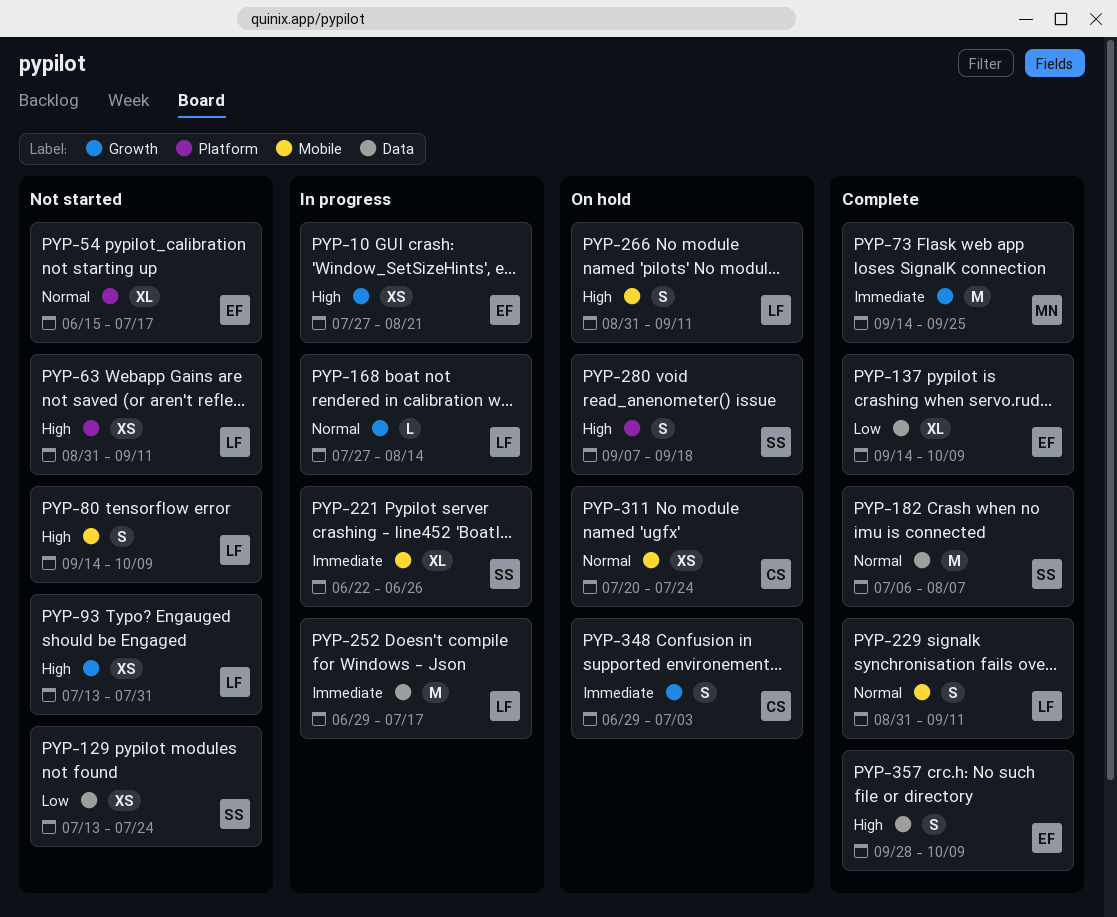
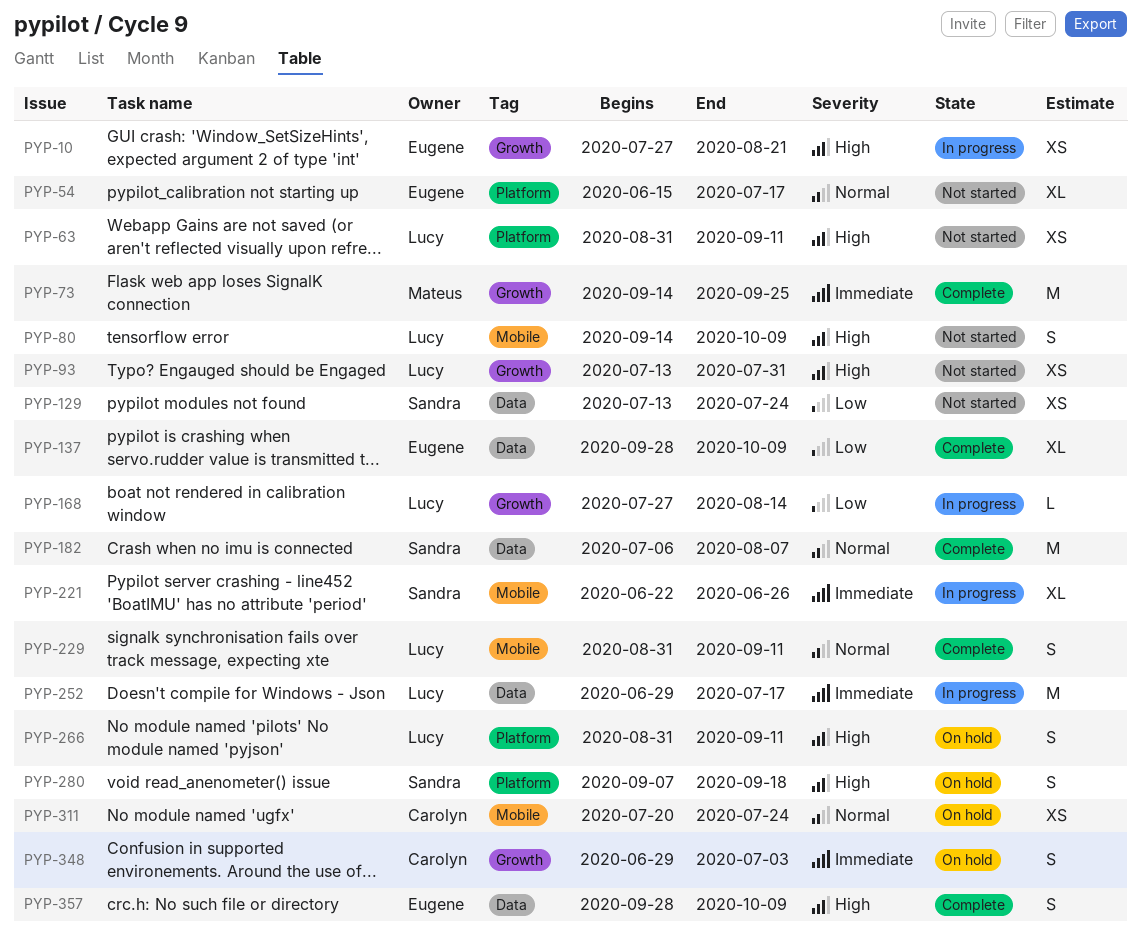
PYP-137, start: Sep 14 -> Sep 28
PYP-168, priority: Normal -> Low
PYP-266, label: Mobile -> Platform

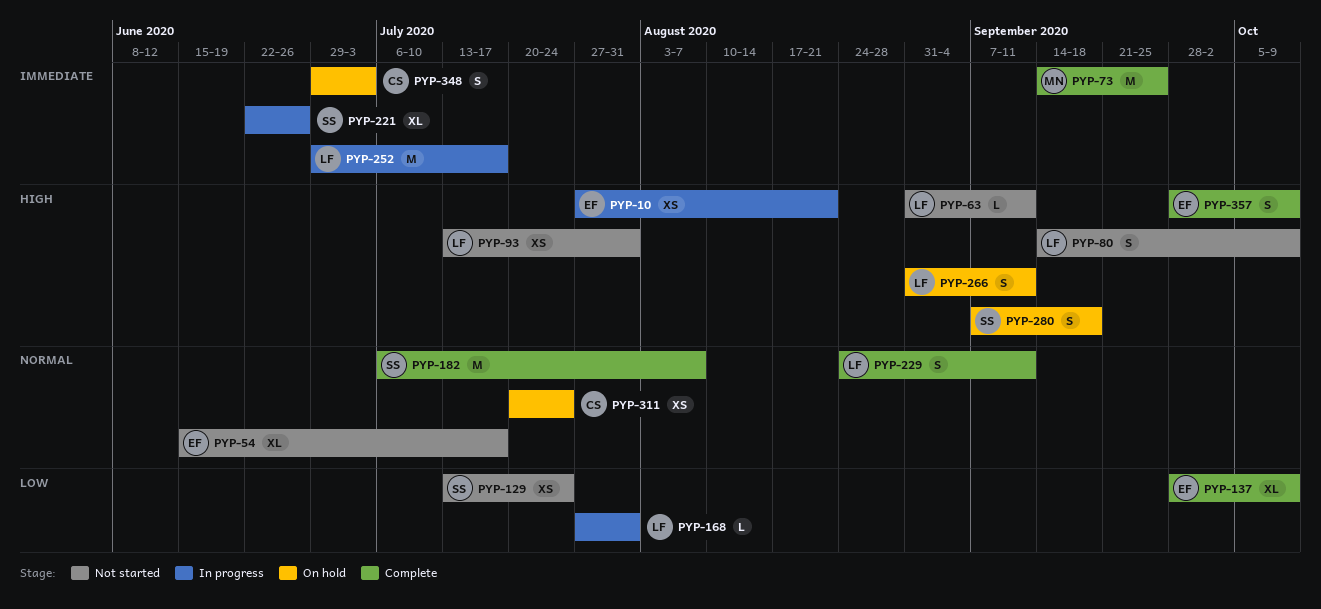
PYP-63, estimate: XS -> L
PYP-168, due: Aug 14 -> Jul 31
PYP-229, start: Aug 31 -> Aug 24

